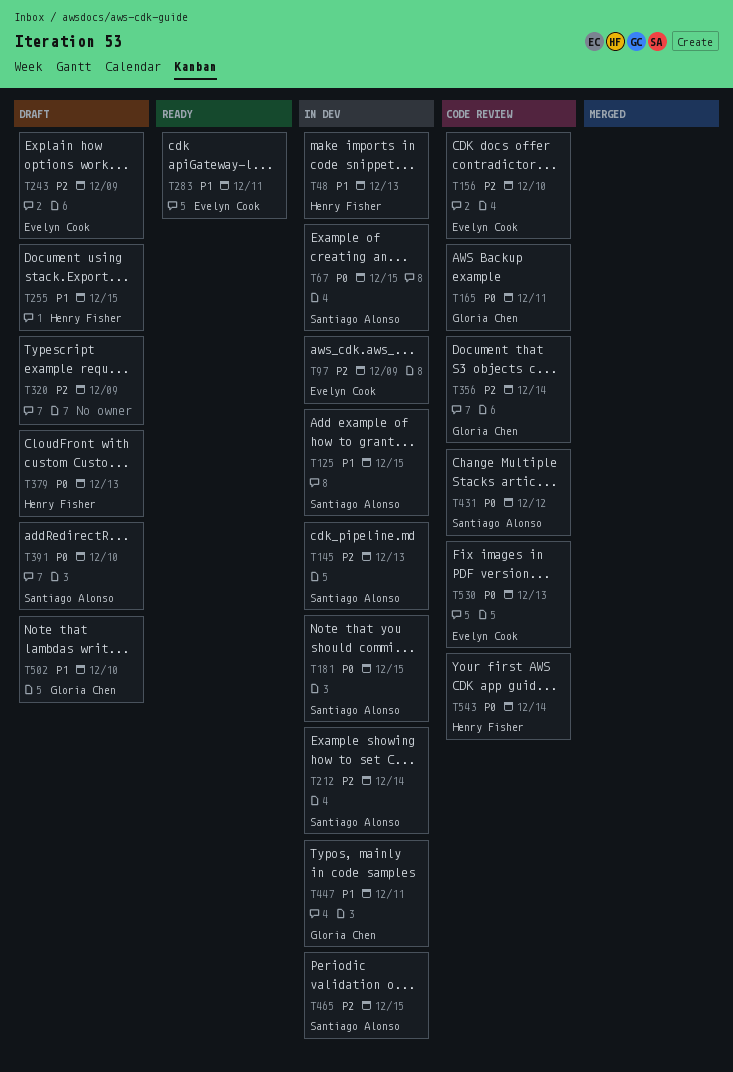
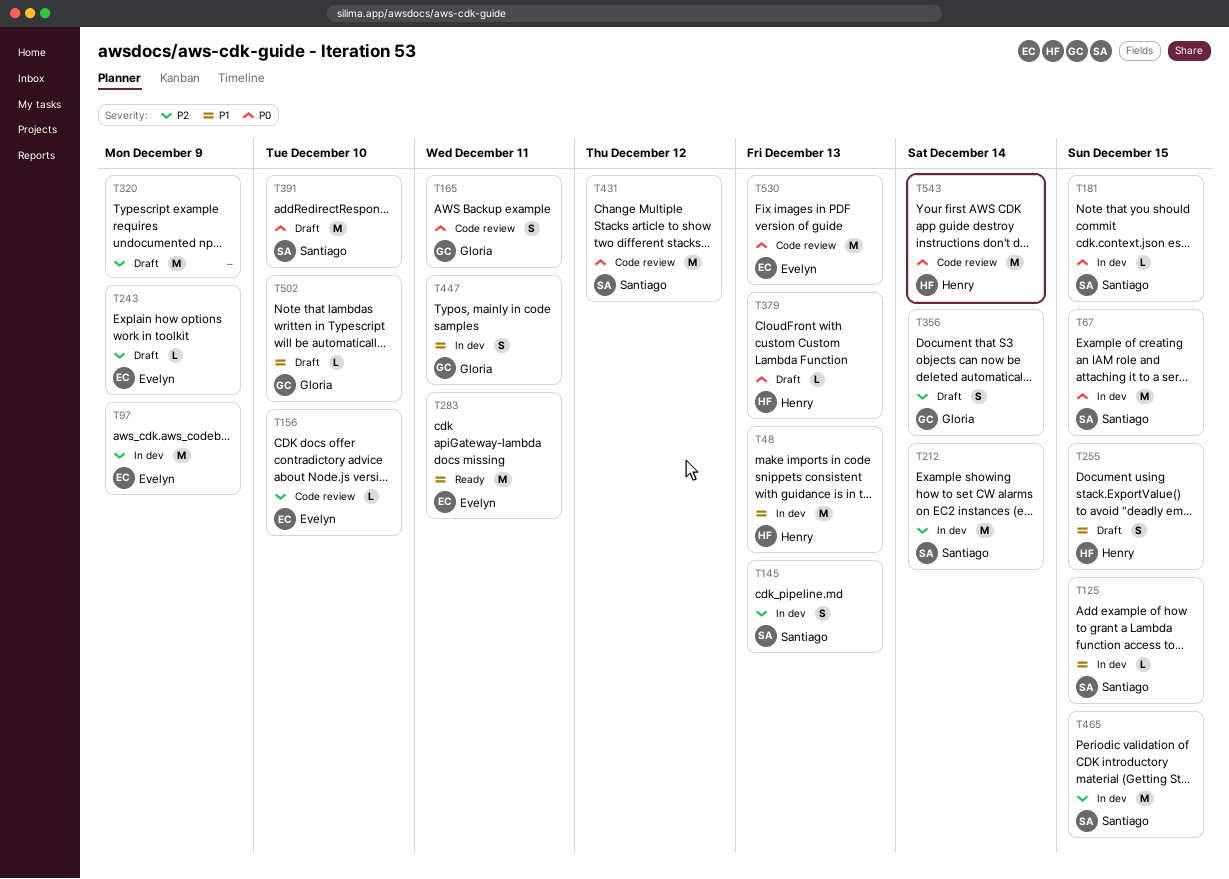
T356, status: Code review -> Draft

